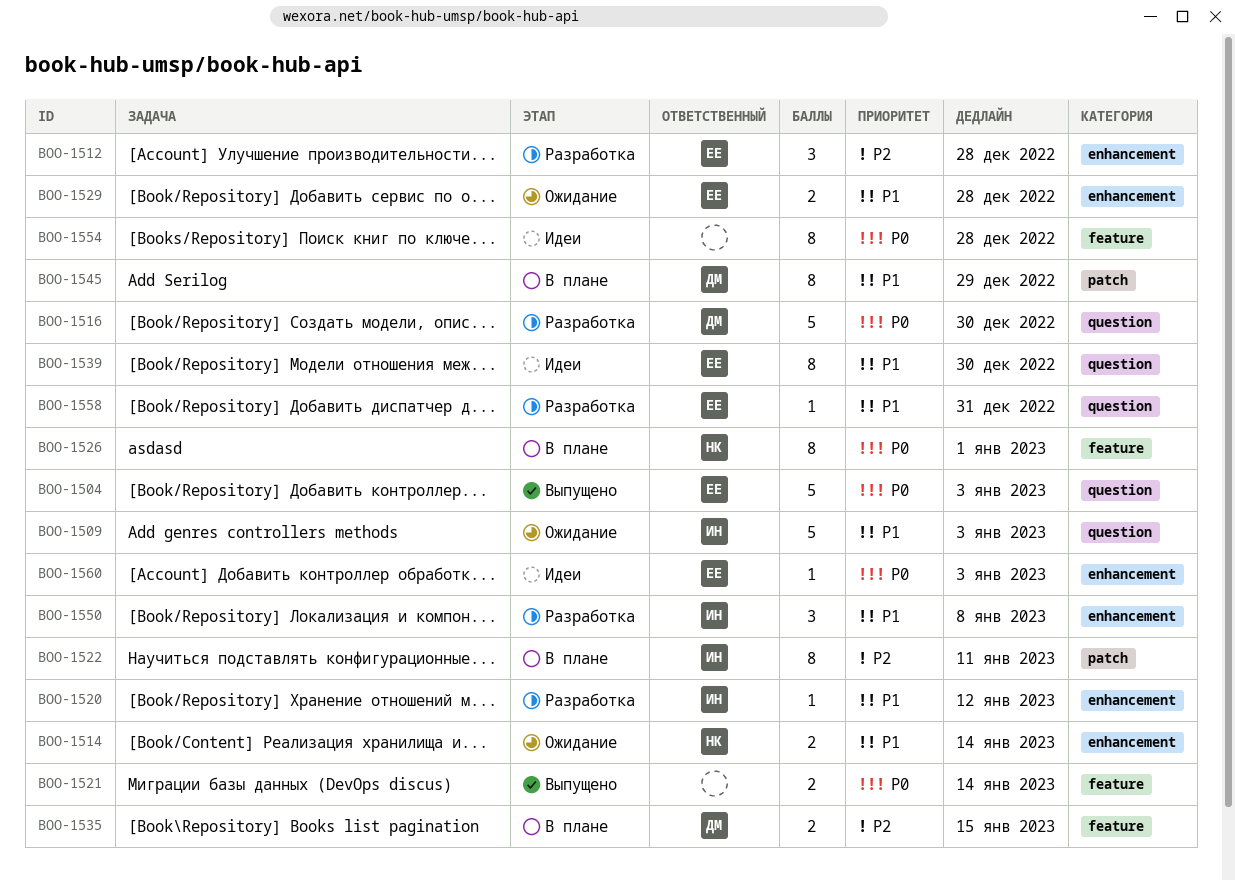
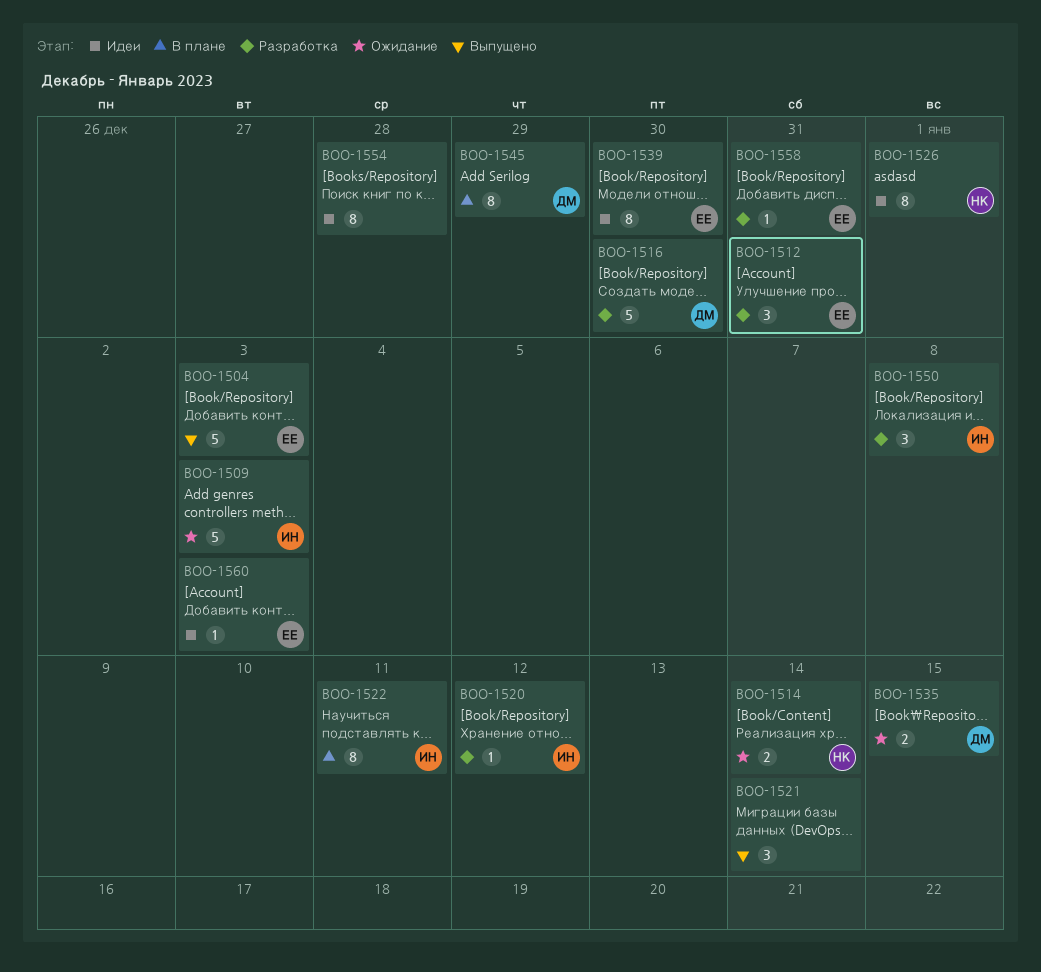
BOO-1512, due: Dec 28 -> Dec 31
BOO-1521, estimate: 2 -> 3
BOO-1526, status: В плане -> Идеи
BOO-1529: present -> none
BOO-1535, status: В плане -> Ожидание

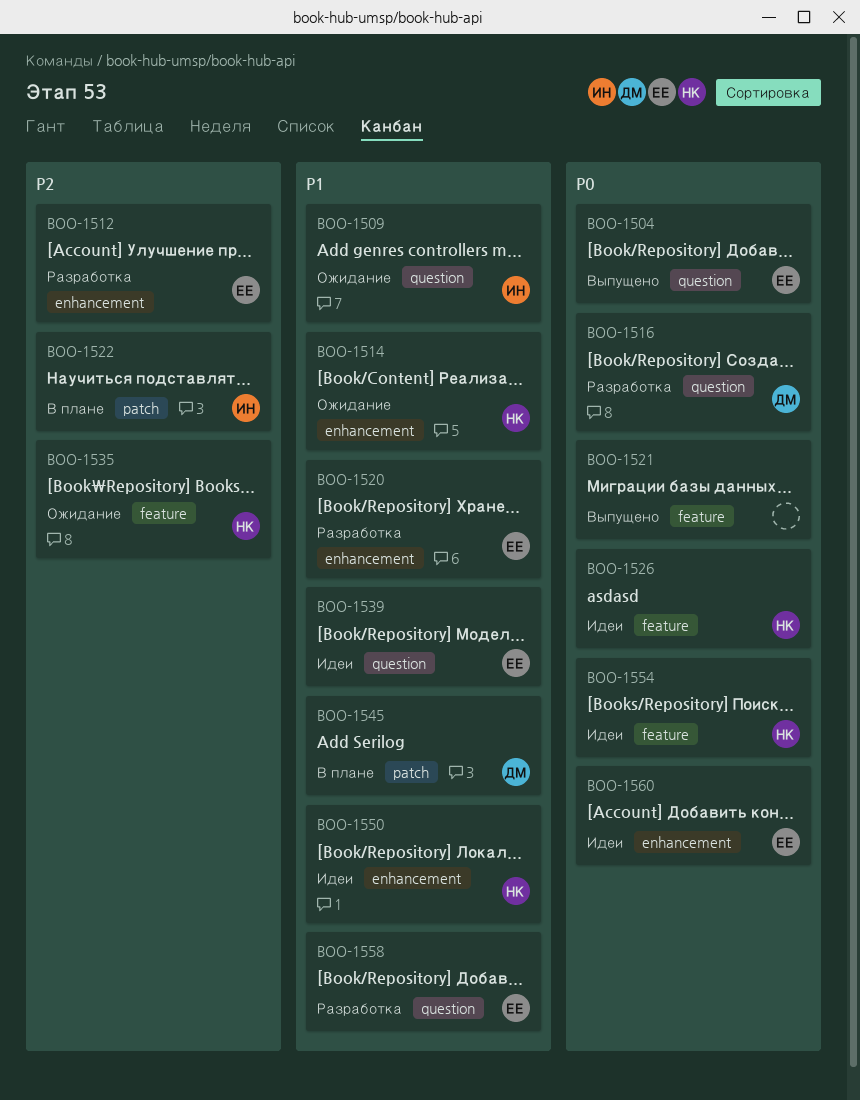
BOO-1520, owner: ИН -> ЕЕ
BOO-1535, owner: ДМ -> НК
BOO-1550, status: Разработка -> Идеи
BOO-1550, owner: ИН -> НК
BOO-1554, owner: none -> НК

